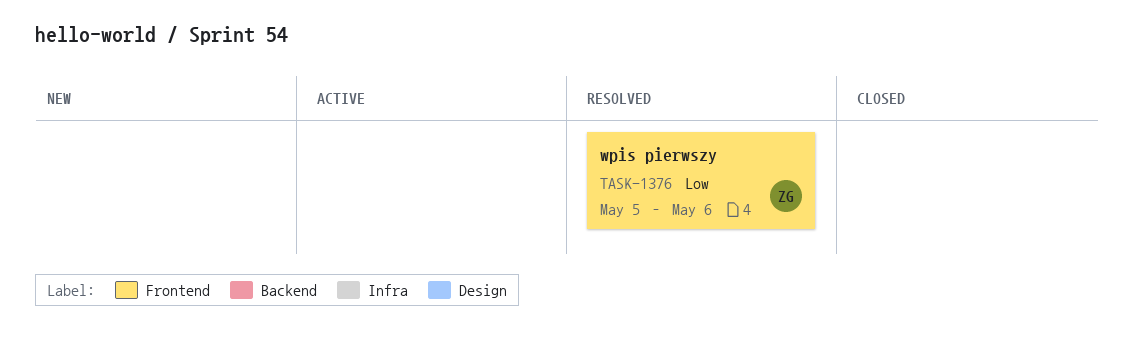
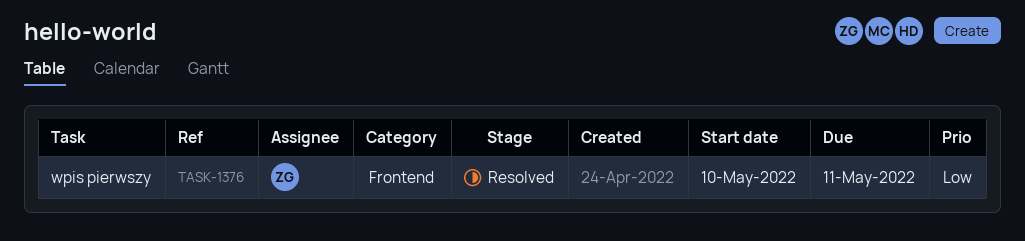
TASK-1376, start: May 5 -> May 10
TASK-1376, due: May 6 -> May 11

